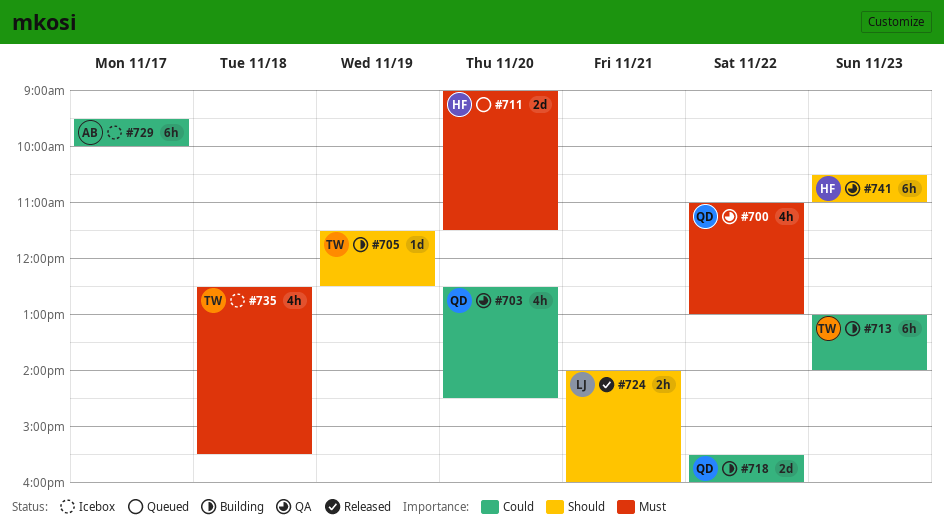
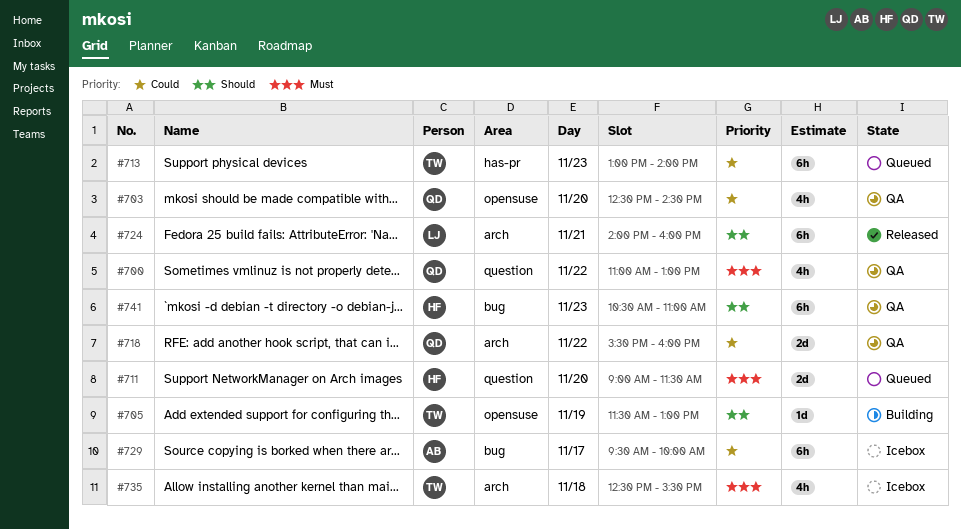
#705, ends: 12:30 -> 13:00
#713, status: Building -> Queued
#718, status: Building -> QA
#724, estimate: 2h -> 6h

